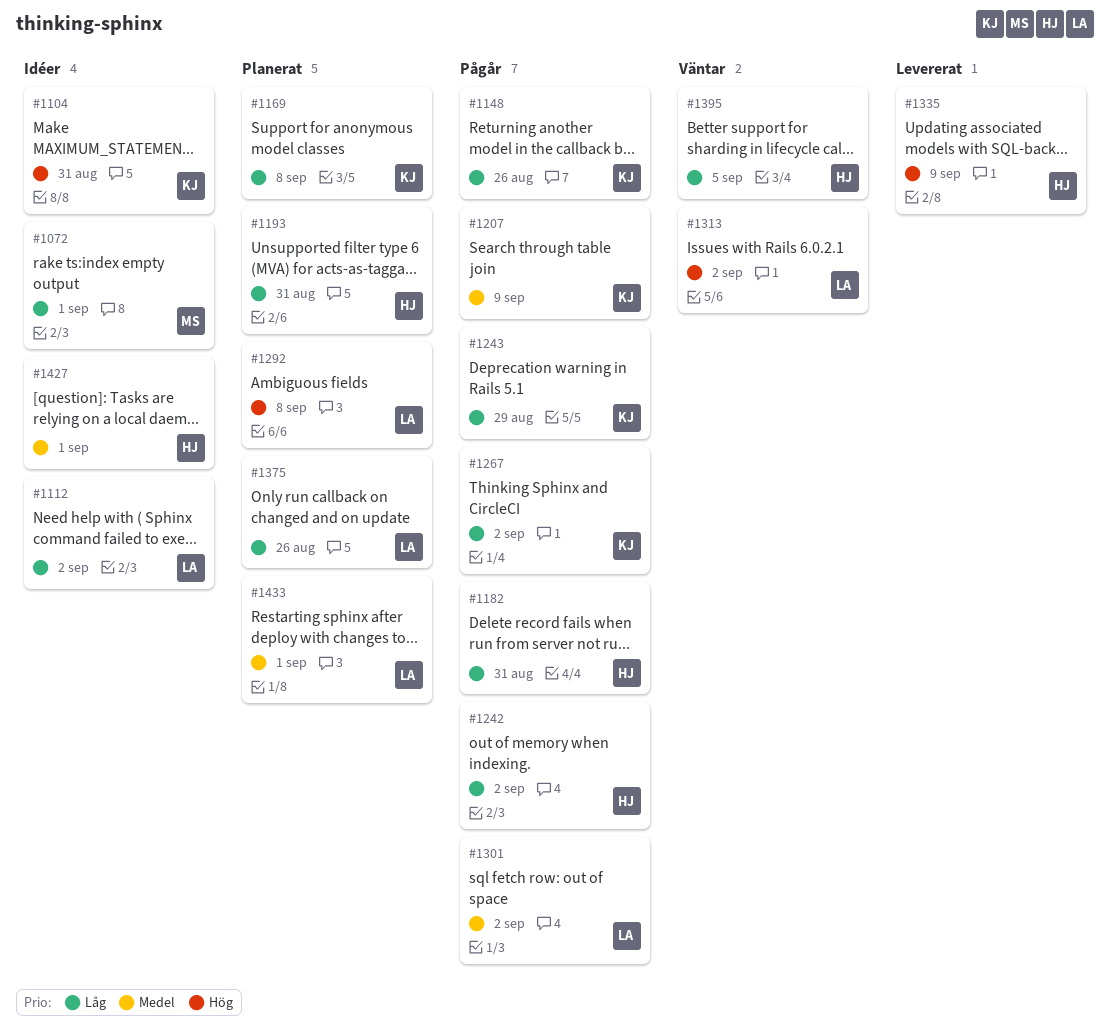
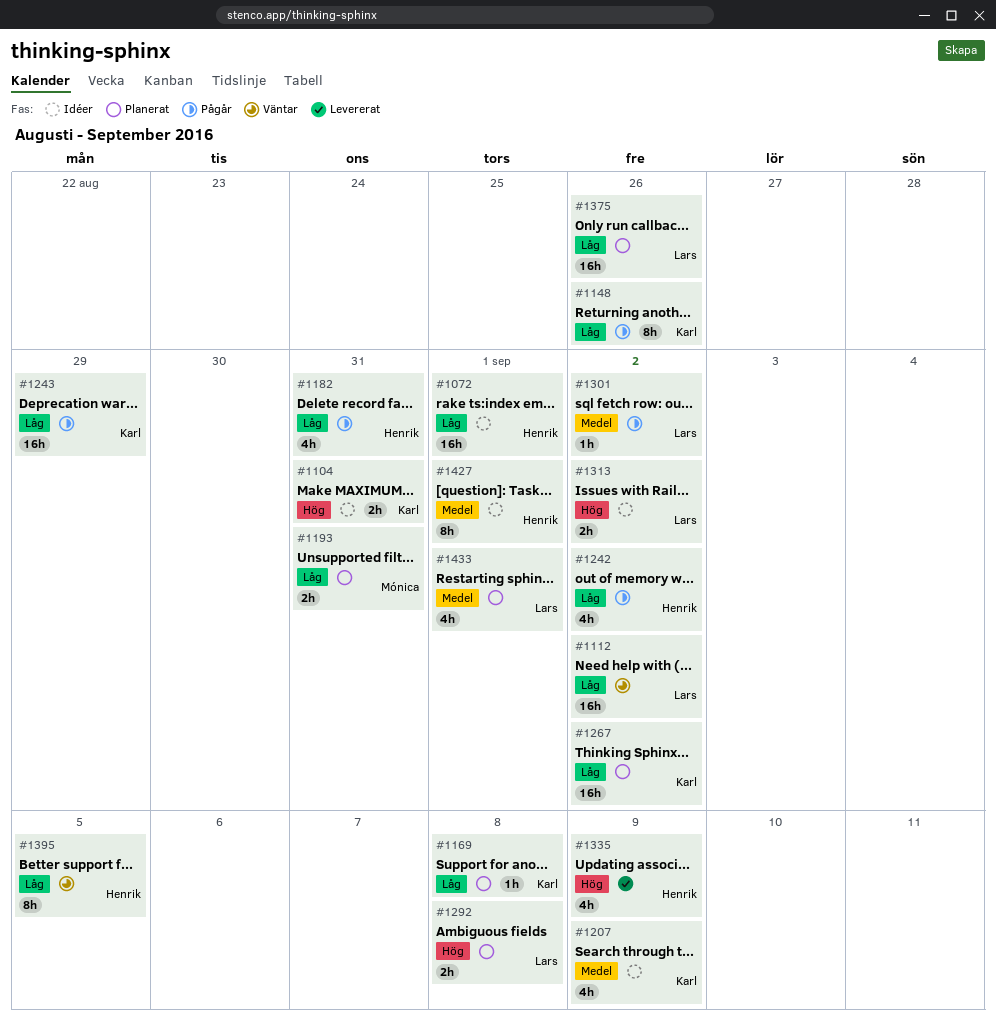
#1072, owner: Mónica -> Henrik
#1112, status: Idéer -> Väntar
#1193, owner: Henrik -> Mónica
#1207, status: Pågår -> Idéer
#1267, status: Pågår -> Planerat
#1313, status: Väntar -> Idéer

